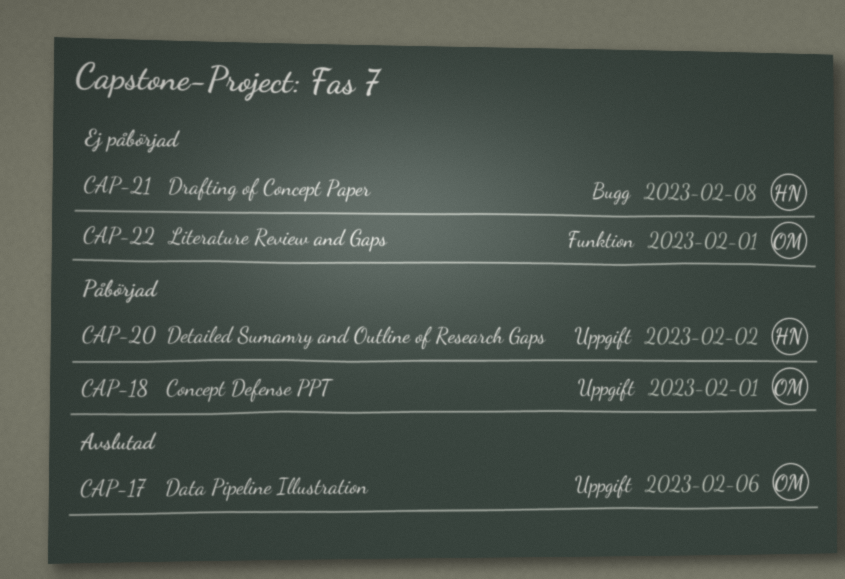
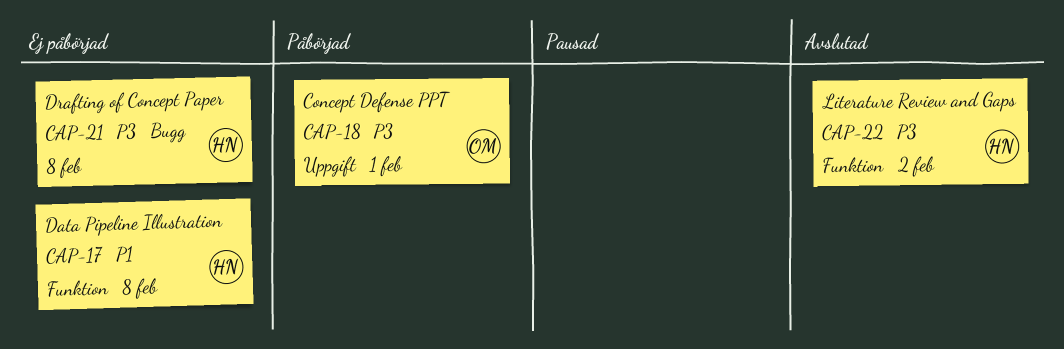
CAP-17, status: Avslutad -> Ej påbörjad
CAP-17, owner: OM -> HN
CAP-17, label: Uppgift -> Funktion
CAP-17, due: Feb 6 -> Feb 8
CAP-20: present -> none
CAP-22, status: Ej påbörjad -> Avslutad
CAP-22, owner: OM -> HN
CAP-22, due: Feb 1 -> Feb 2

